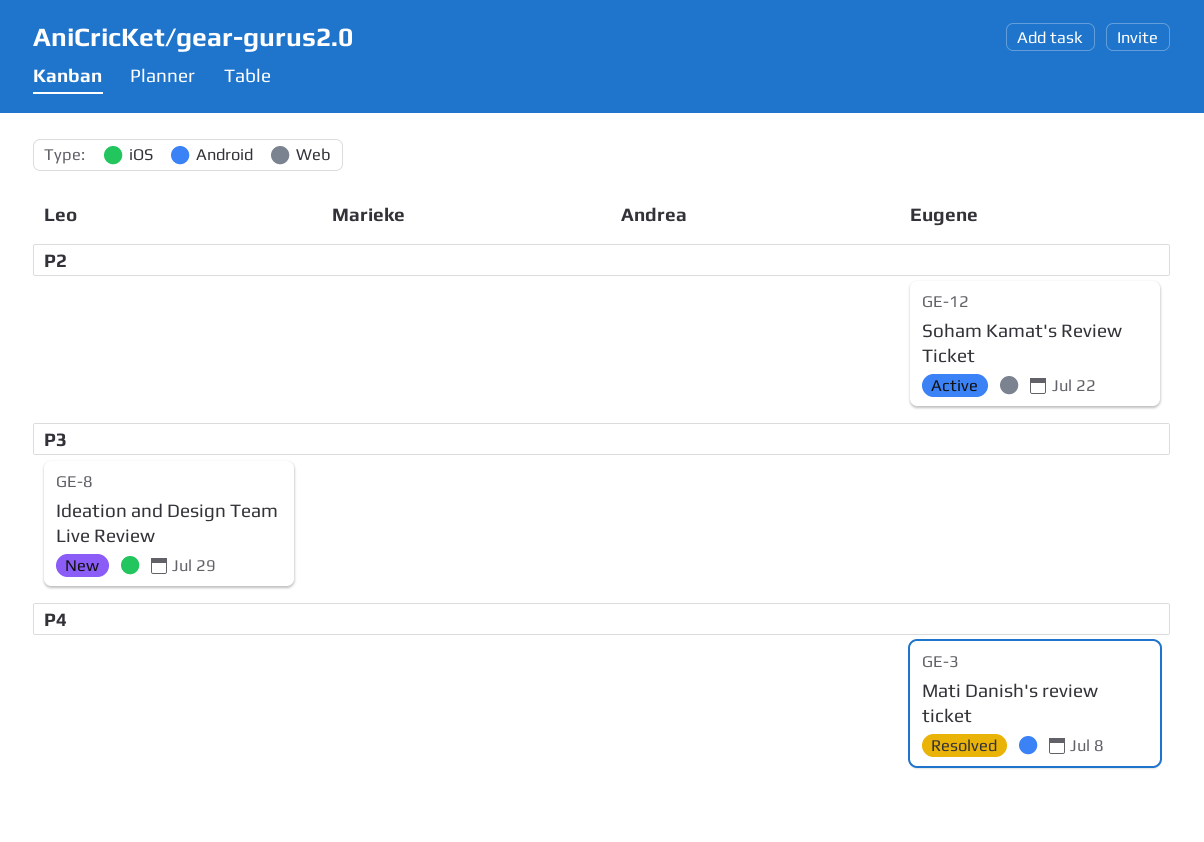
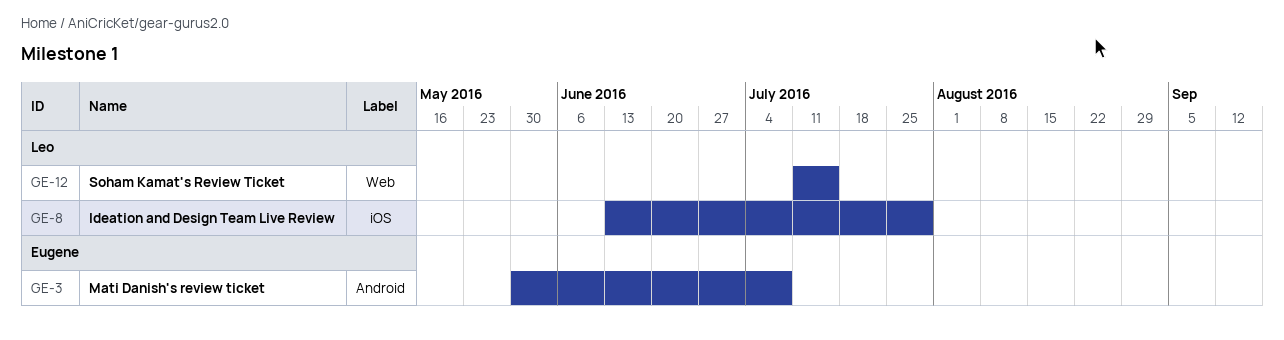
GE-12, owner: Eugene -> Leo
GE-12, due: Jul 22 -> Jul 15

